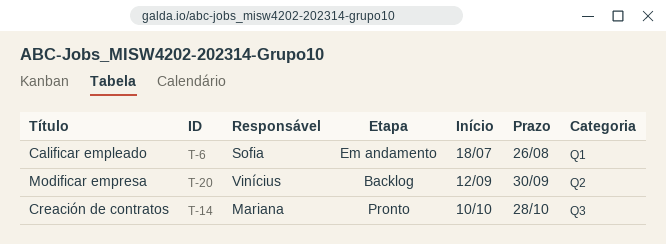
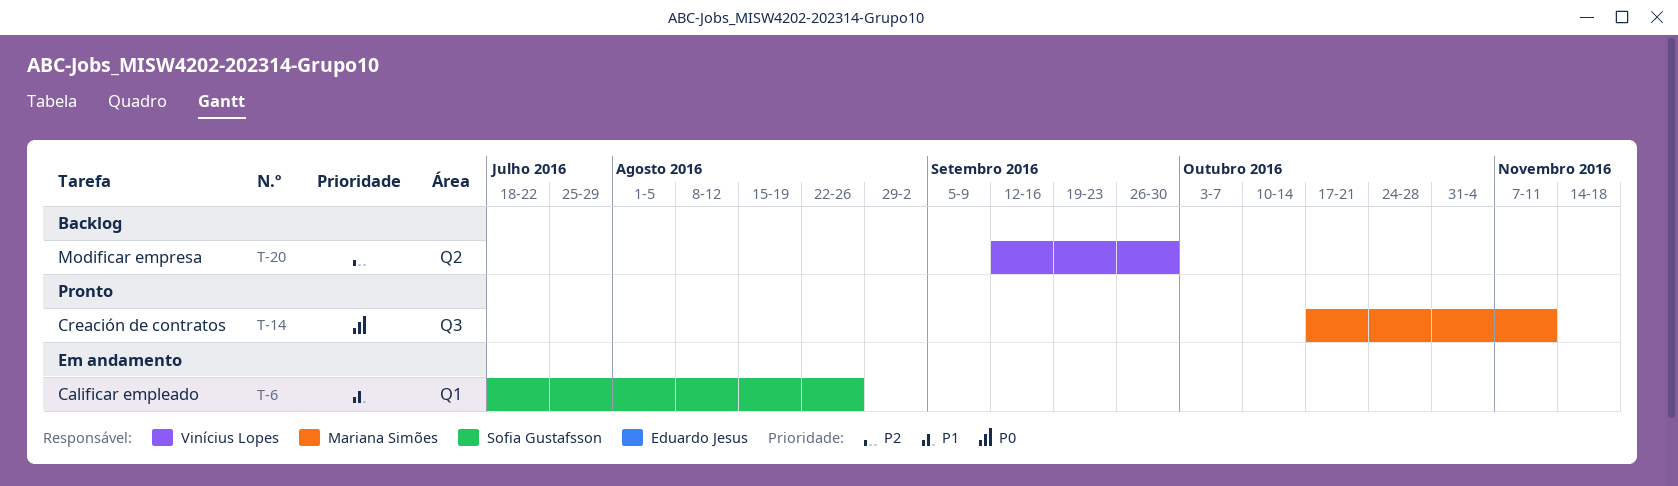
T-14, start: Oct 10 -> Oct 17
T-14, due: Oct 28 -> Nov 11

